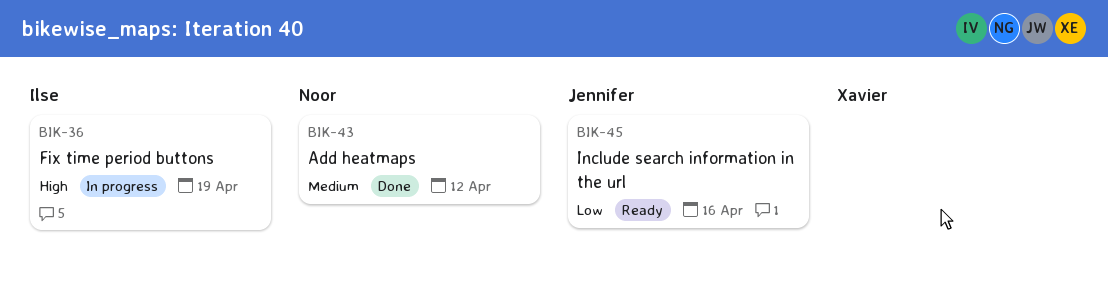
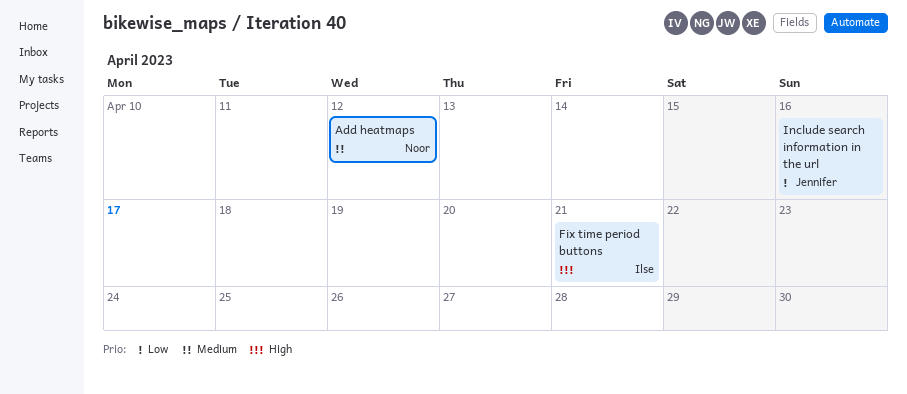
Fix time period buttons, due: Apr 19 -> Apr 21

